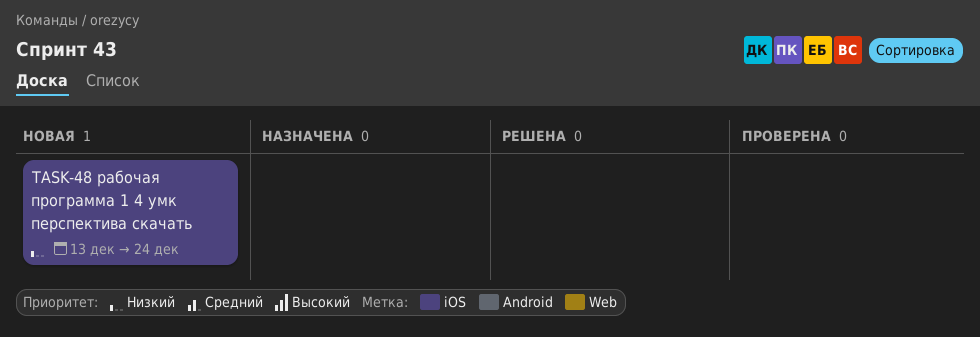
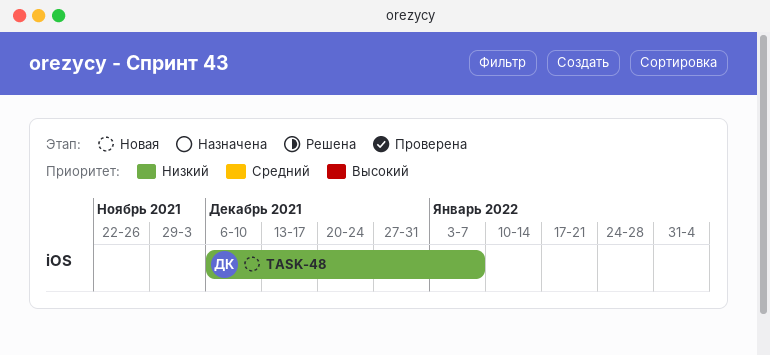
TASK-48, start: Dec 13 -> Dec 6
TASK-48, due: Dec 24 -> Jan 7

